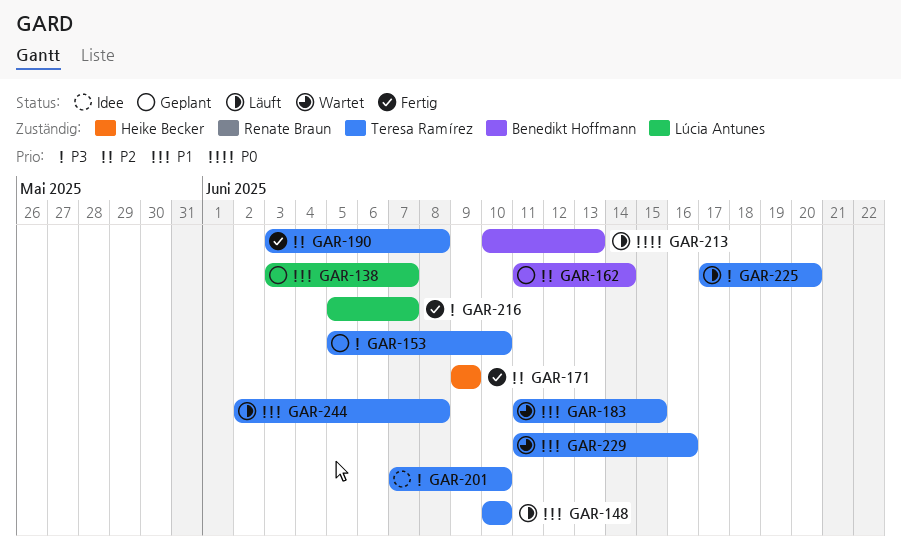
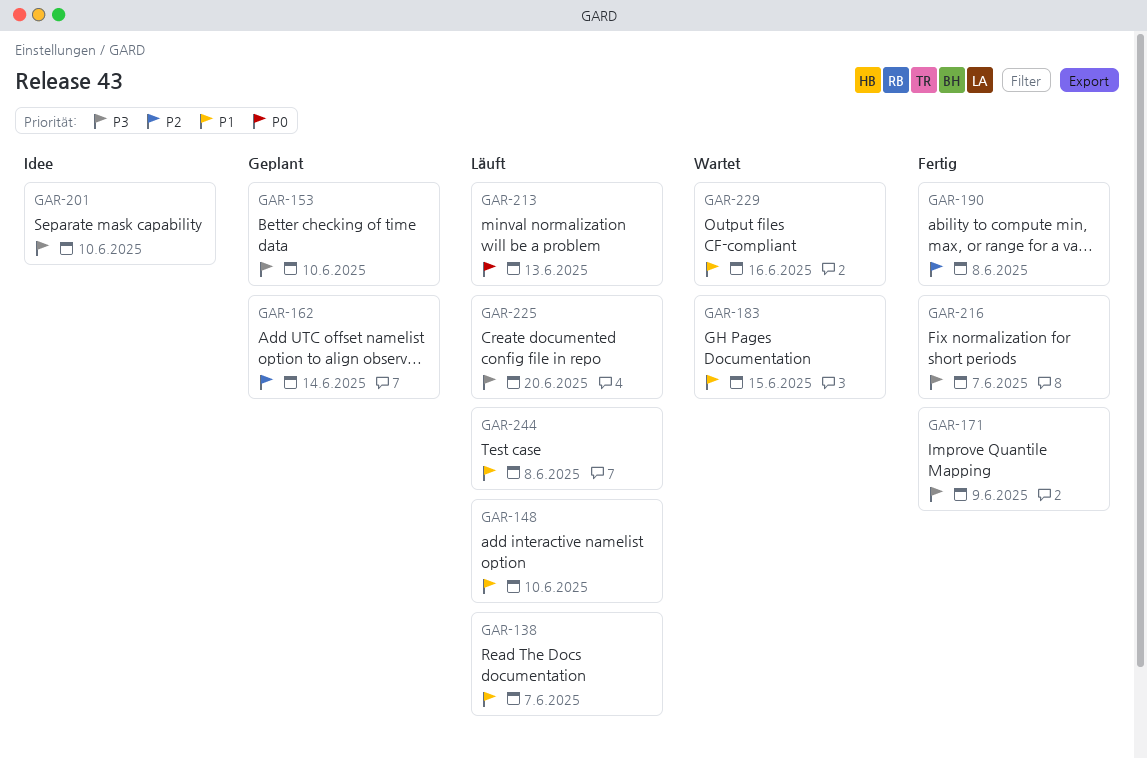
GAR-138, status: Geplant -> Läuft
GAR-171, priority: P2 -> P3

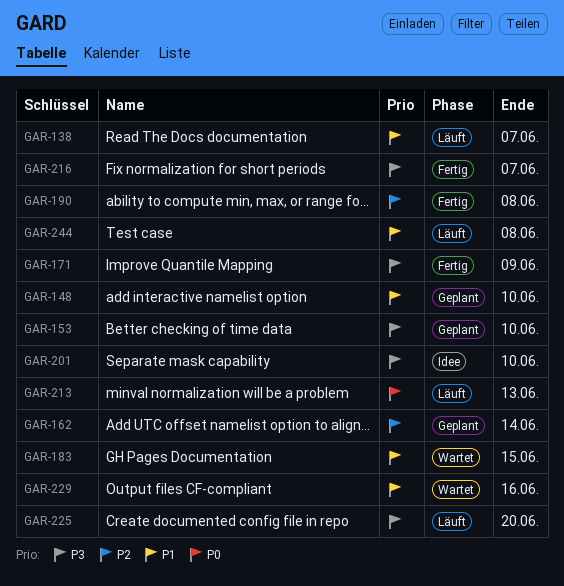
GAR-148, status: Läuft -> Geplant

